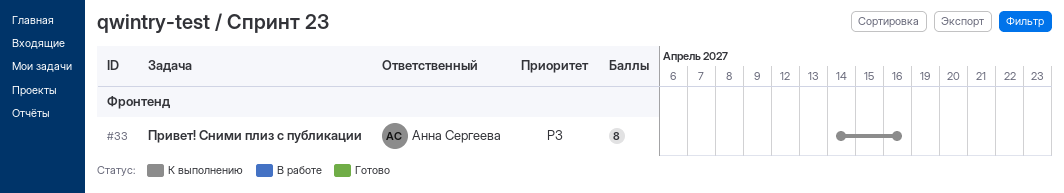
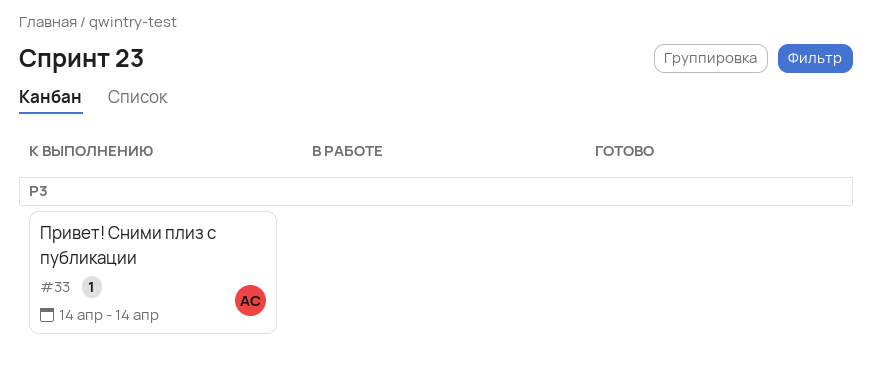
#33, estimate: 8 -> 1
#33, due: Apr 16 -> Apr 14

